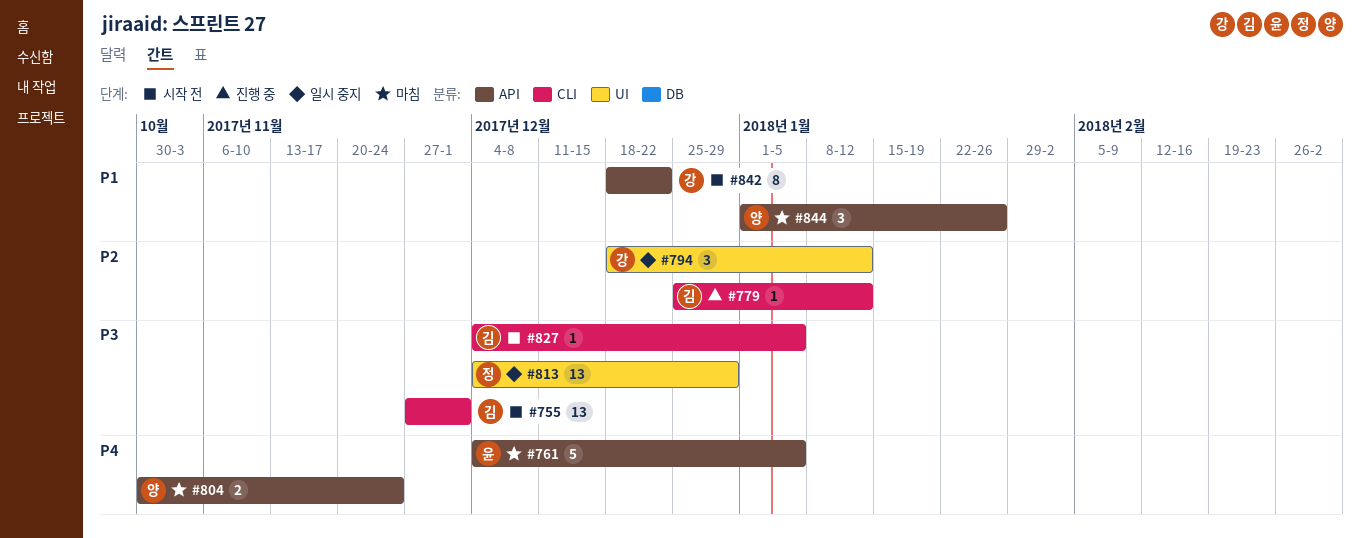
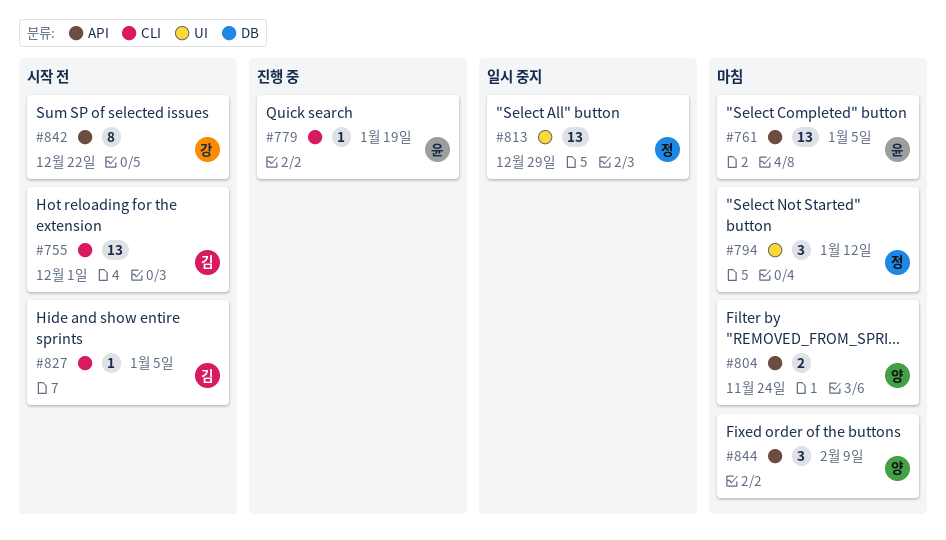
#761, estimate: 5 -> 13
#779, owner: 김 -> 윤
#779, due: Jan 12 -> Jan 19
#794, status: 일시 중지 -> 마침
#794, owner: 강 -> 정
#844, due: Jan 26 -> Feb 9

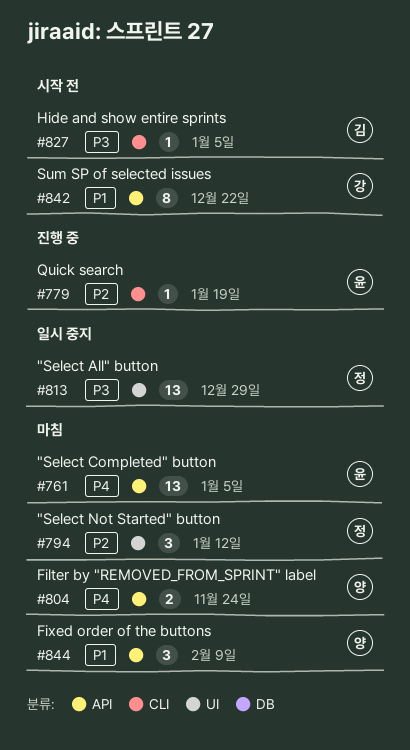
#755: present -> none

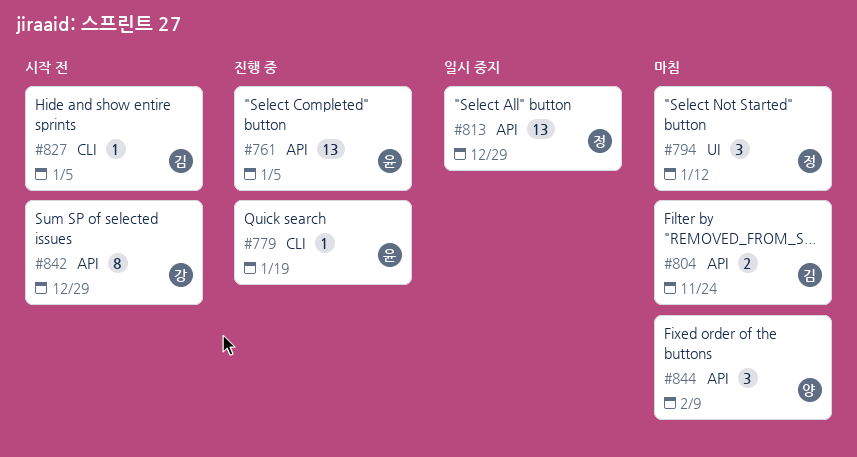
#761, status: 마침 -> 진행 중
#804, owner: 양 -> 김
#813, label: UI -> API
#842, due: Dec 22 -> Dec 29

